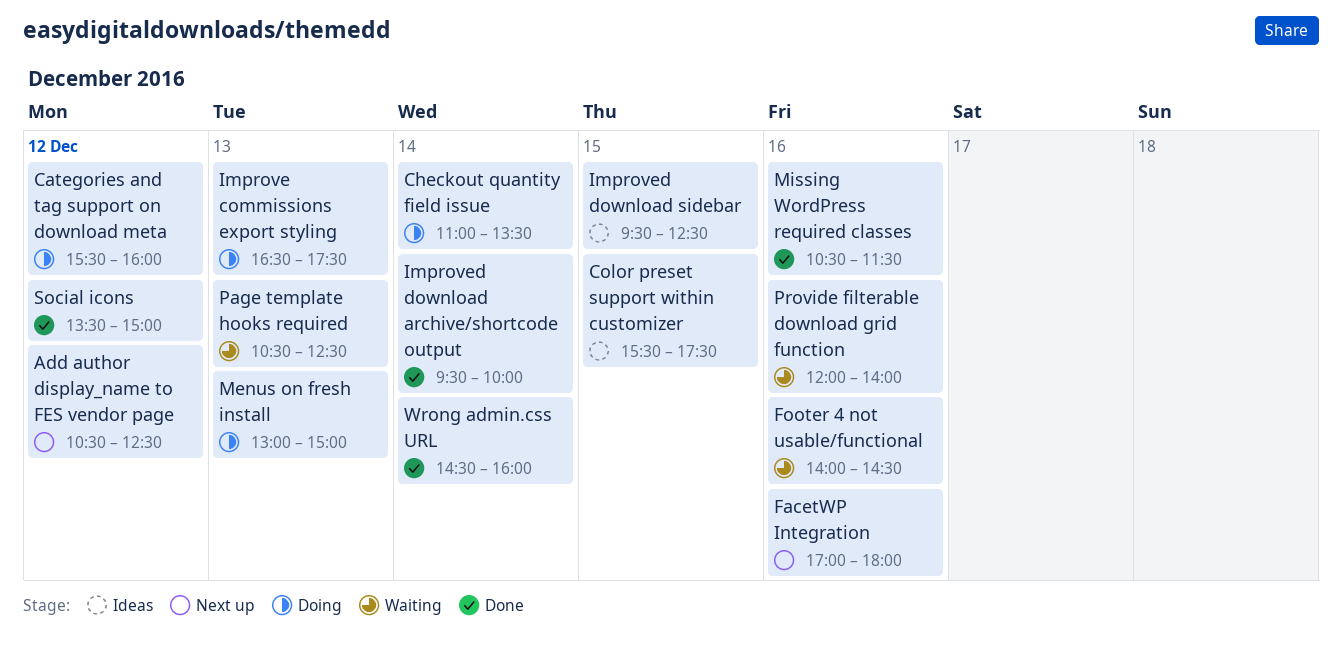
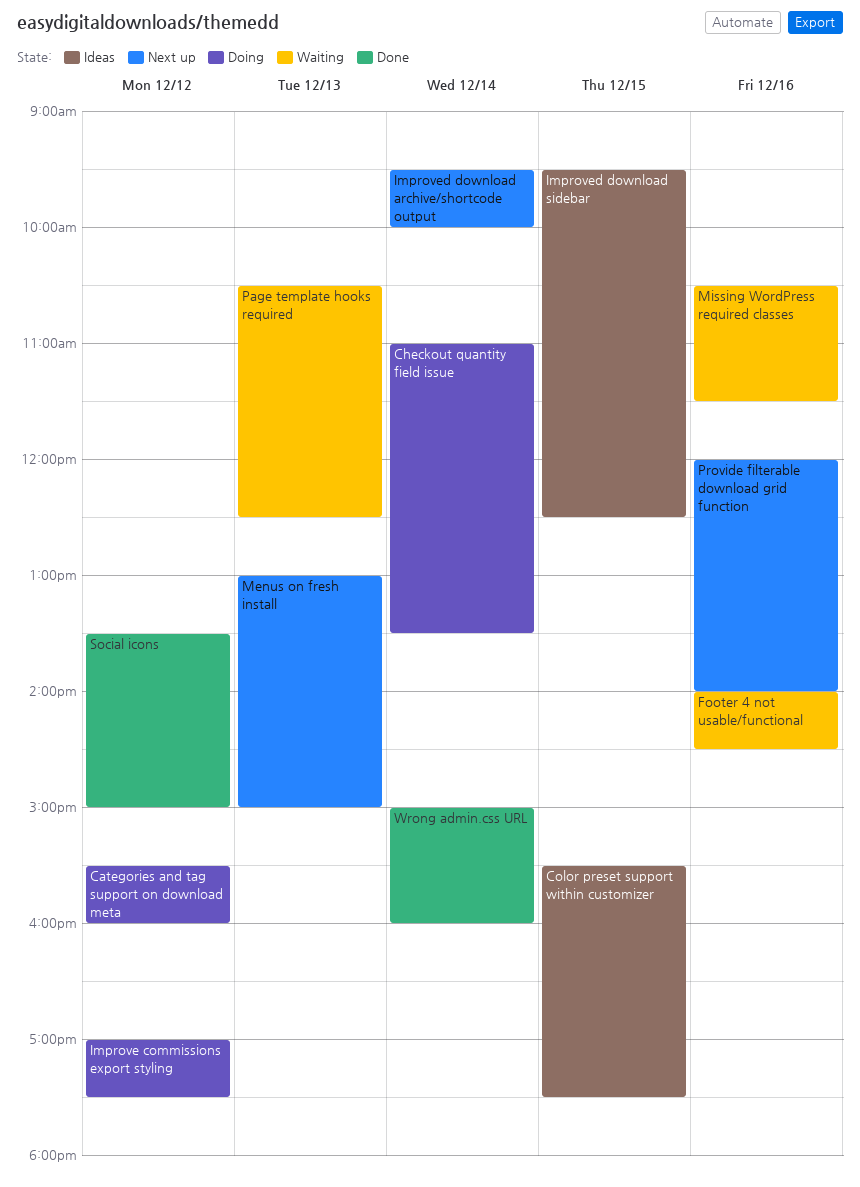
Add author display_name to FES vendor page: present -> none
FacetWP Integration: present -> none
Improve commissions export styling, day: Dec 13 -> Dec 12
Improve commissions export styling, begins: 16:30 -> 17:00
Improved download archive/shortcode output, status: Done -> Next up
Menus on fresh install, status: Doing -> Next up
Missing WordPress required classes, status: Done -> Waiting
Provide filterable download grid function, status: Waiting -> Next up
Wrong admin.css URL, begins: 14:30 -> 15:00

